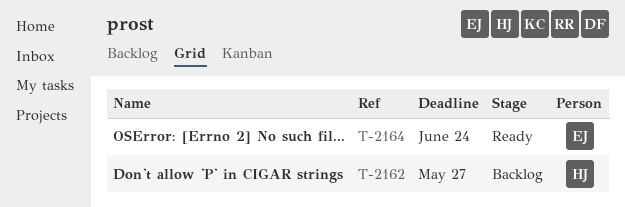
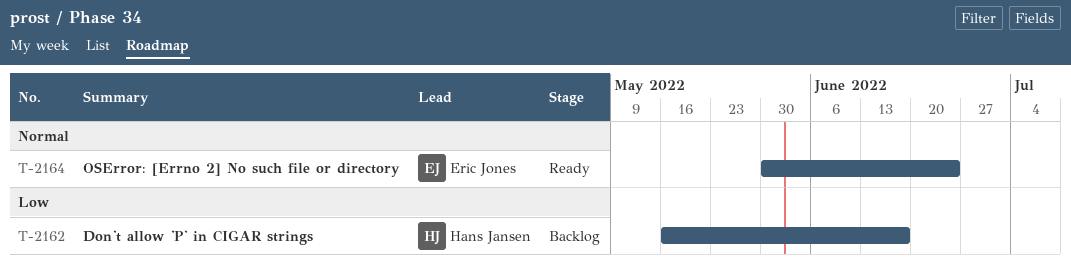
T-2162, due: May 27 -> Jun 17

